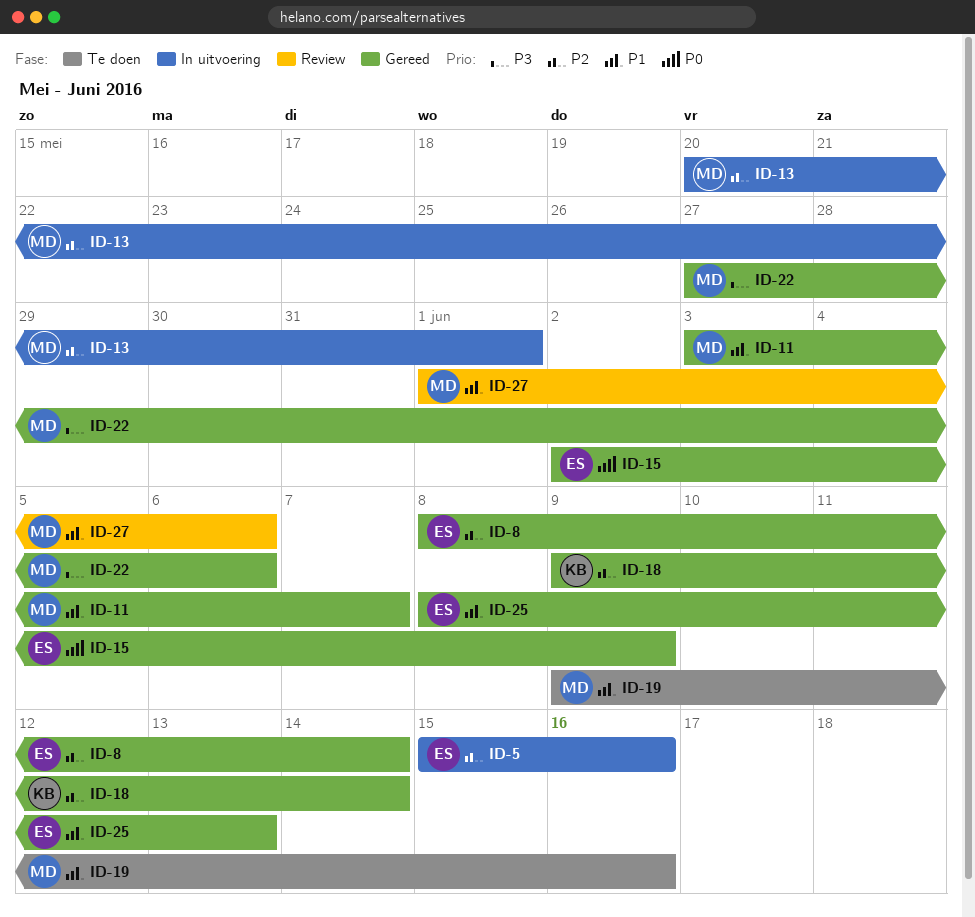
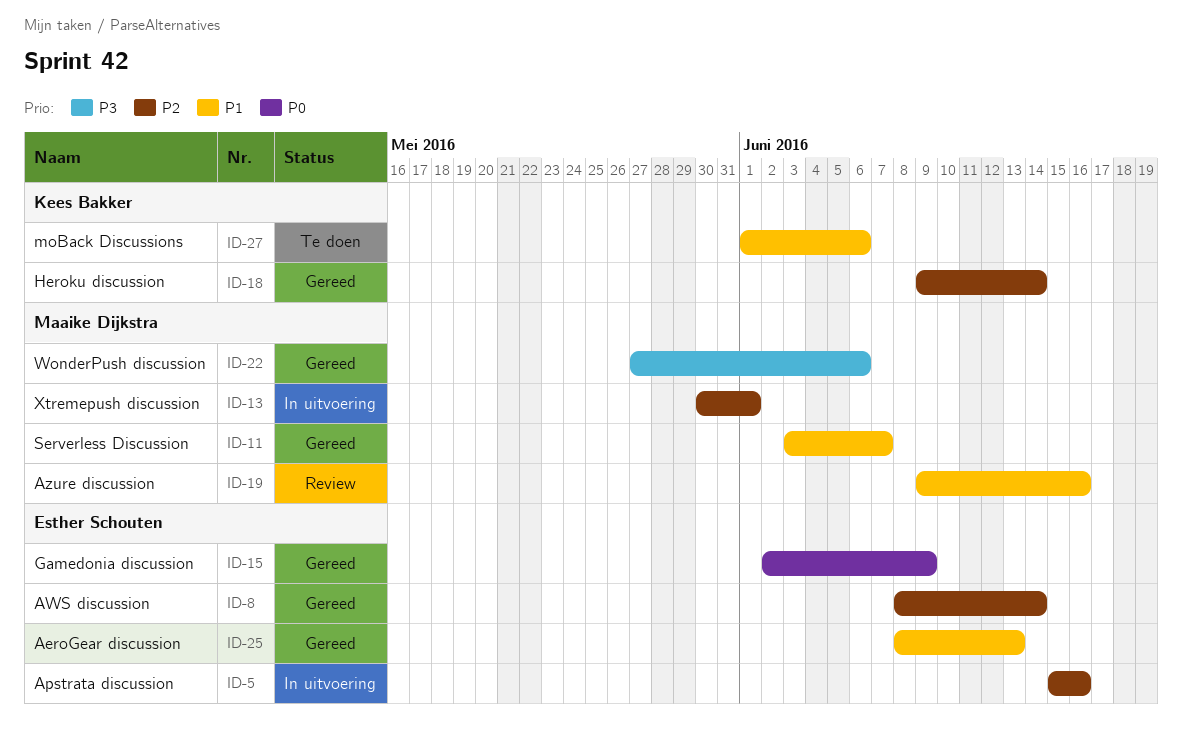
ID-13, start: May 20 -> May 30
ID-19, status: Te doen -> Review
ID-27, status: Review -> Te doen
ID-27, owner: Maaike Dijkstra -> Kees Bakker

